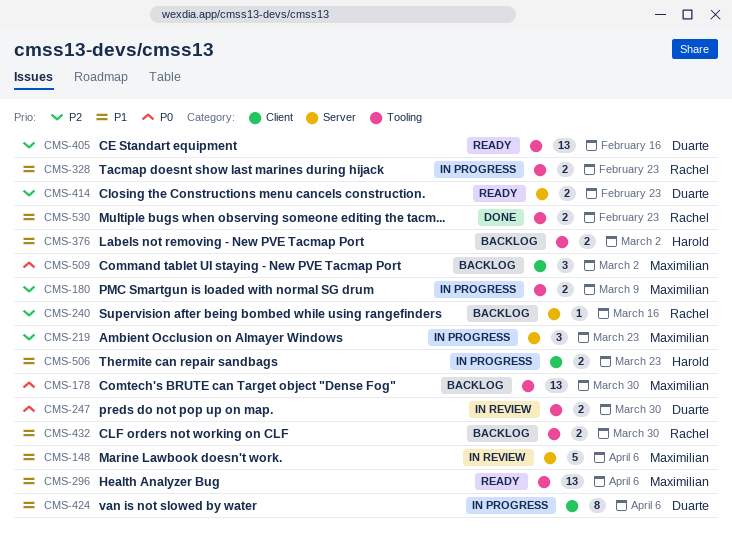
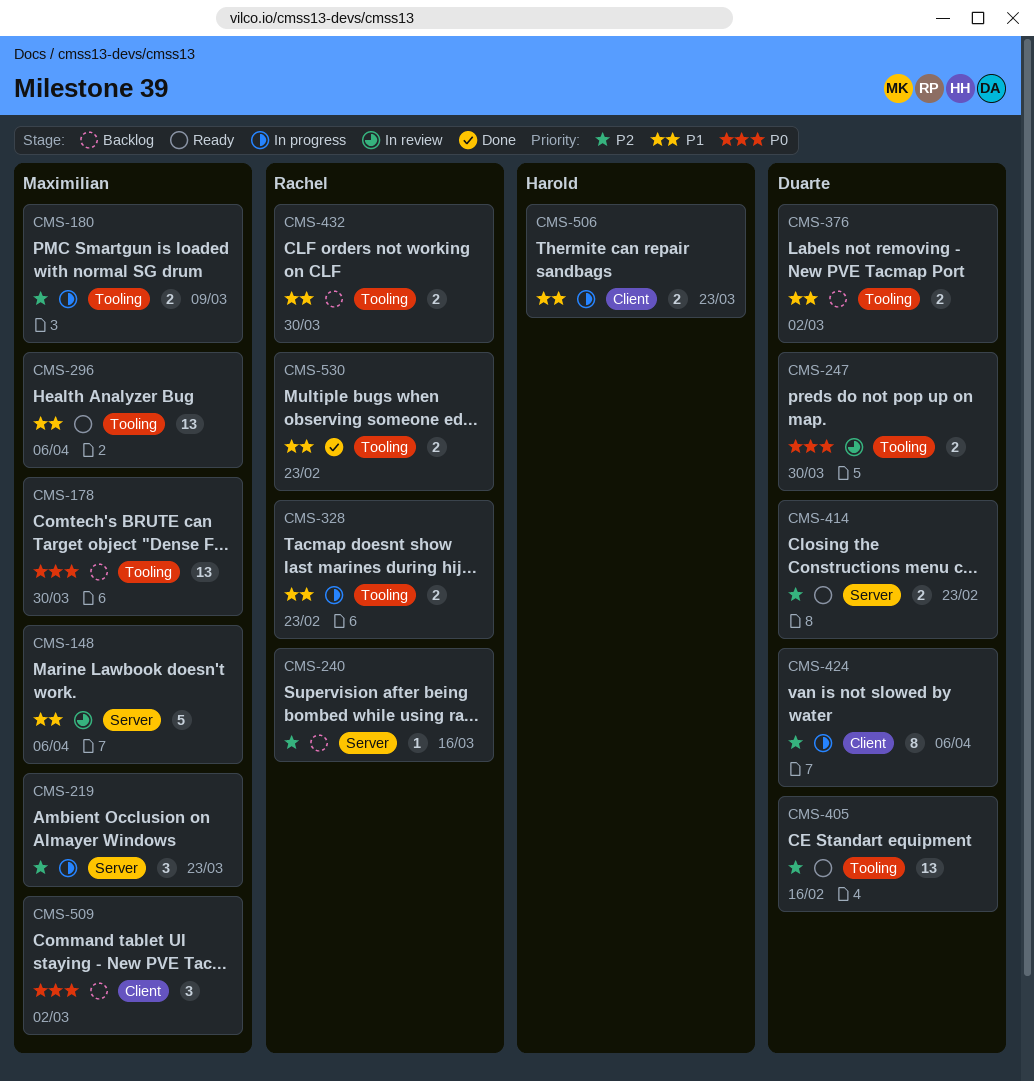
CMS-376, owner: Harold -> Duarte
CMS-424, priority: P1 -> P2

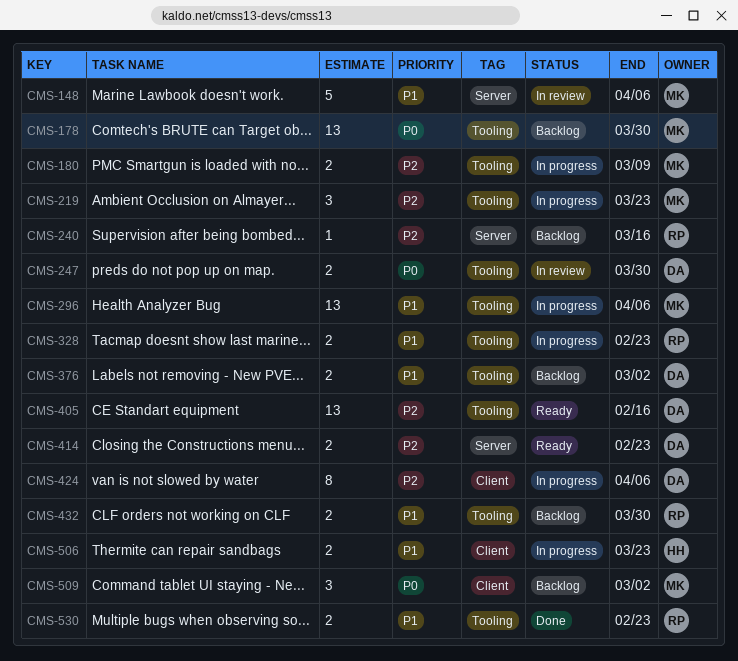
CMS-219, label: Server -> Tooling
CMS-296, status: Ready -> In progress

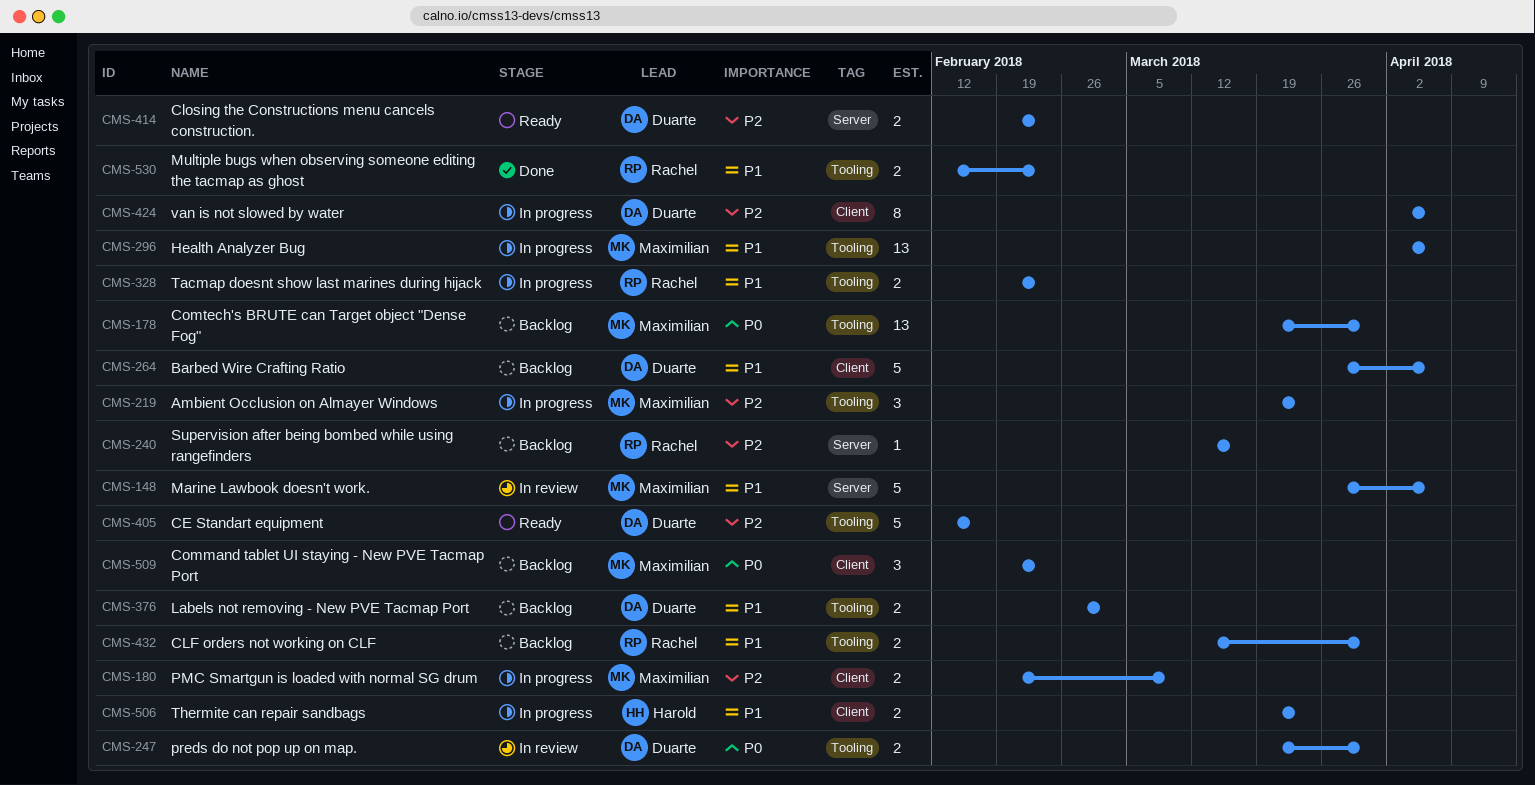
CMS-180, label: Tooling -> Client
CMS-264: none -> present
CMS-405, estimate: 13 -> 5
CMS-509, due: Mar 2 -> Feb 23

